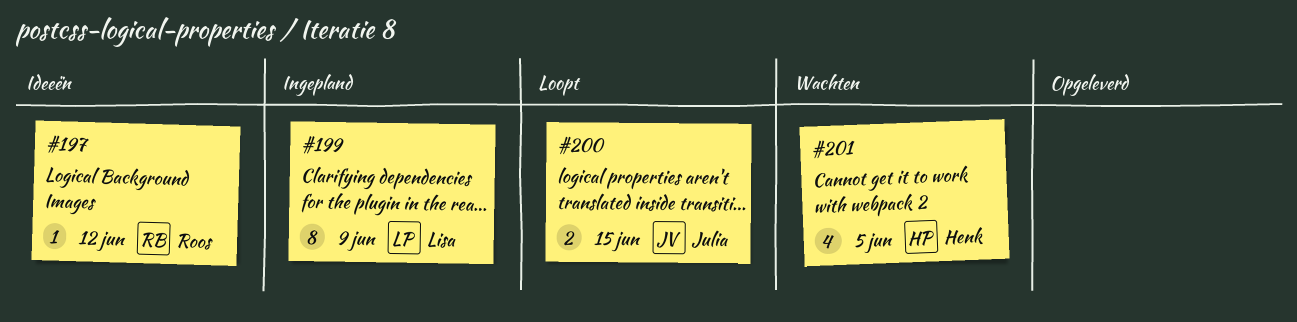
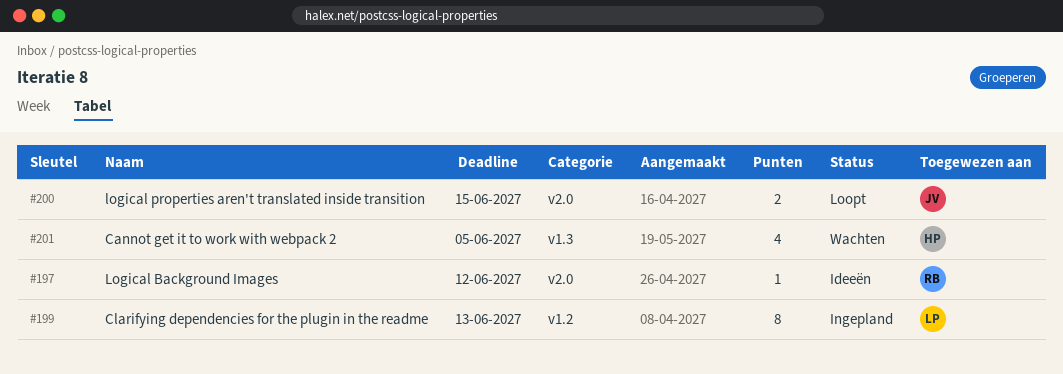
#199, due: Jun 9 -> Jun 13

